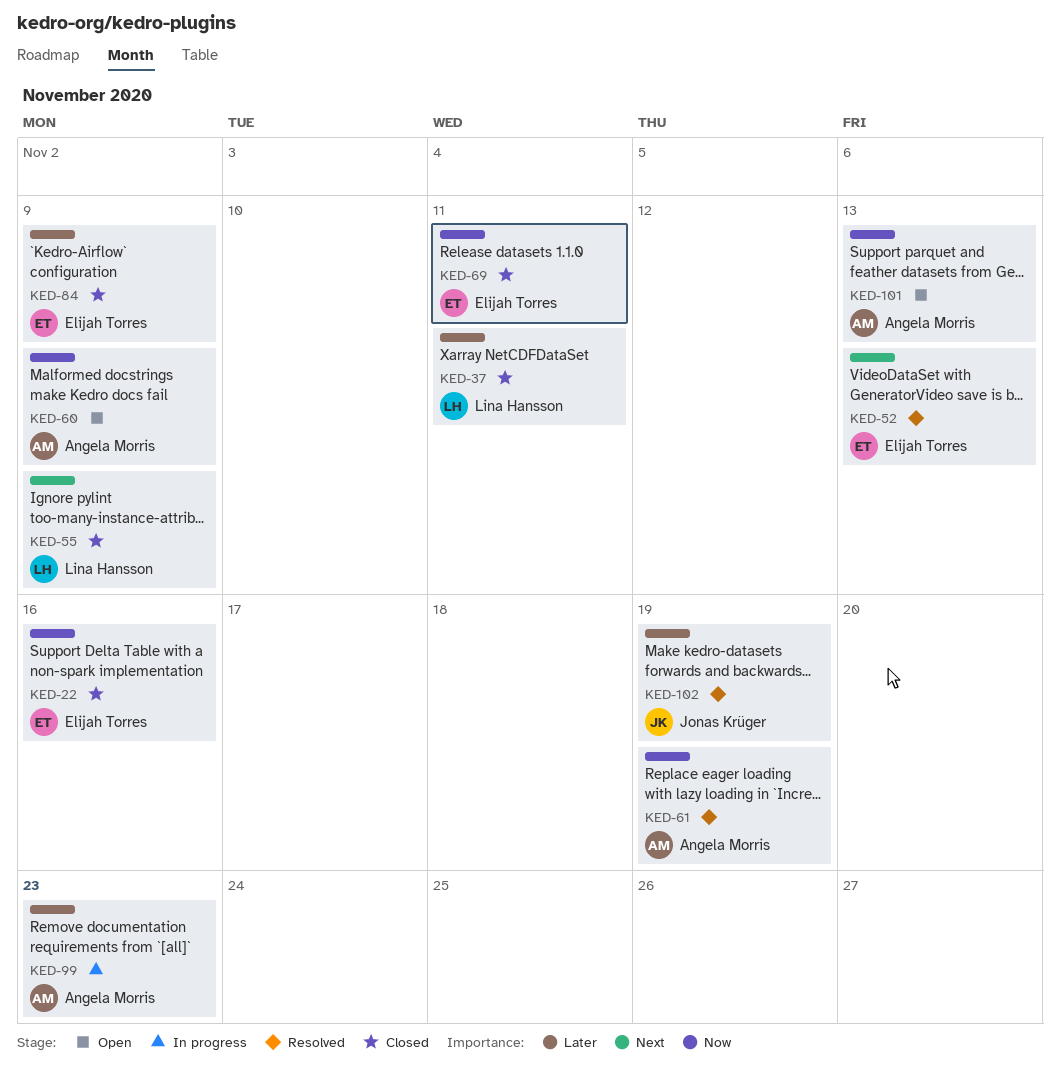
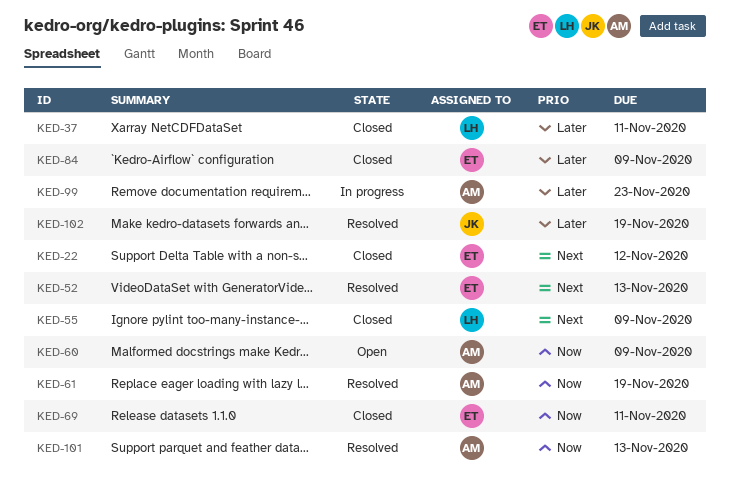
KED-22, priority: Now -> Next
KED-22, due: Nov 16 -> Nov 12
KED-101, status: Open -> Resolved

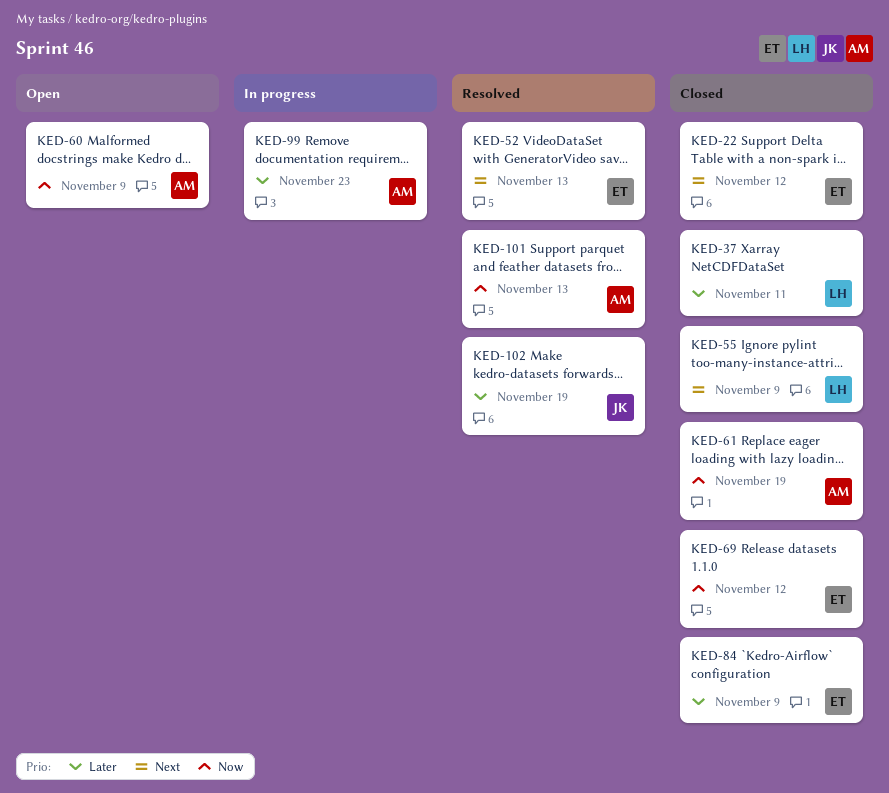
KED-61, status: Resolved -> Closed
KED-69, due: Nov 11 -> Nov 12

